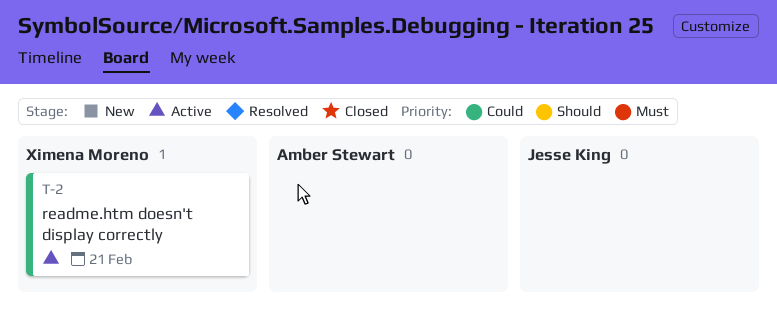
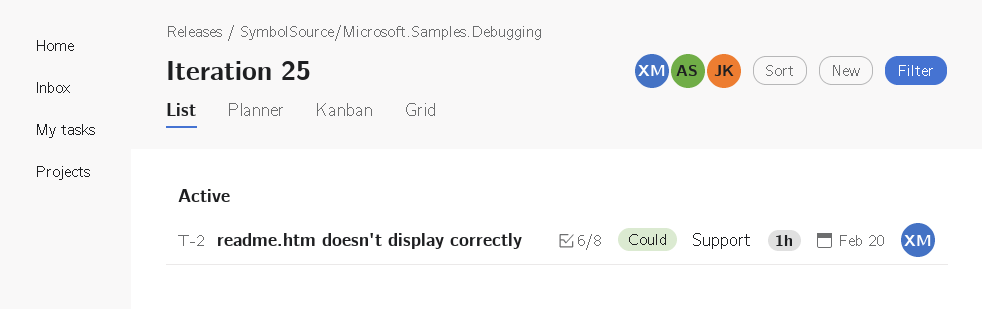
T-2, due: Feb 21 -> Feb 20

